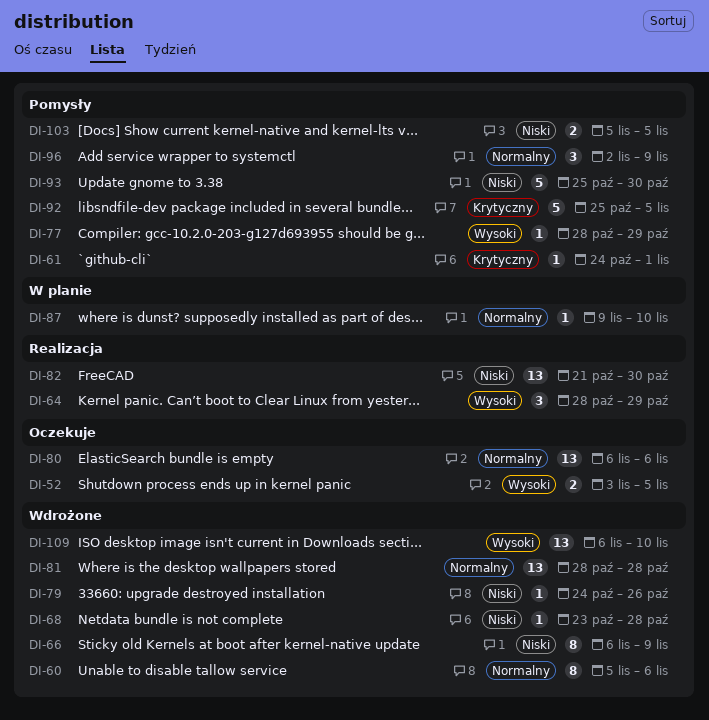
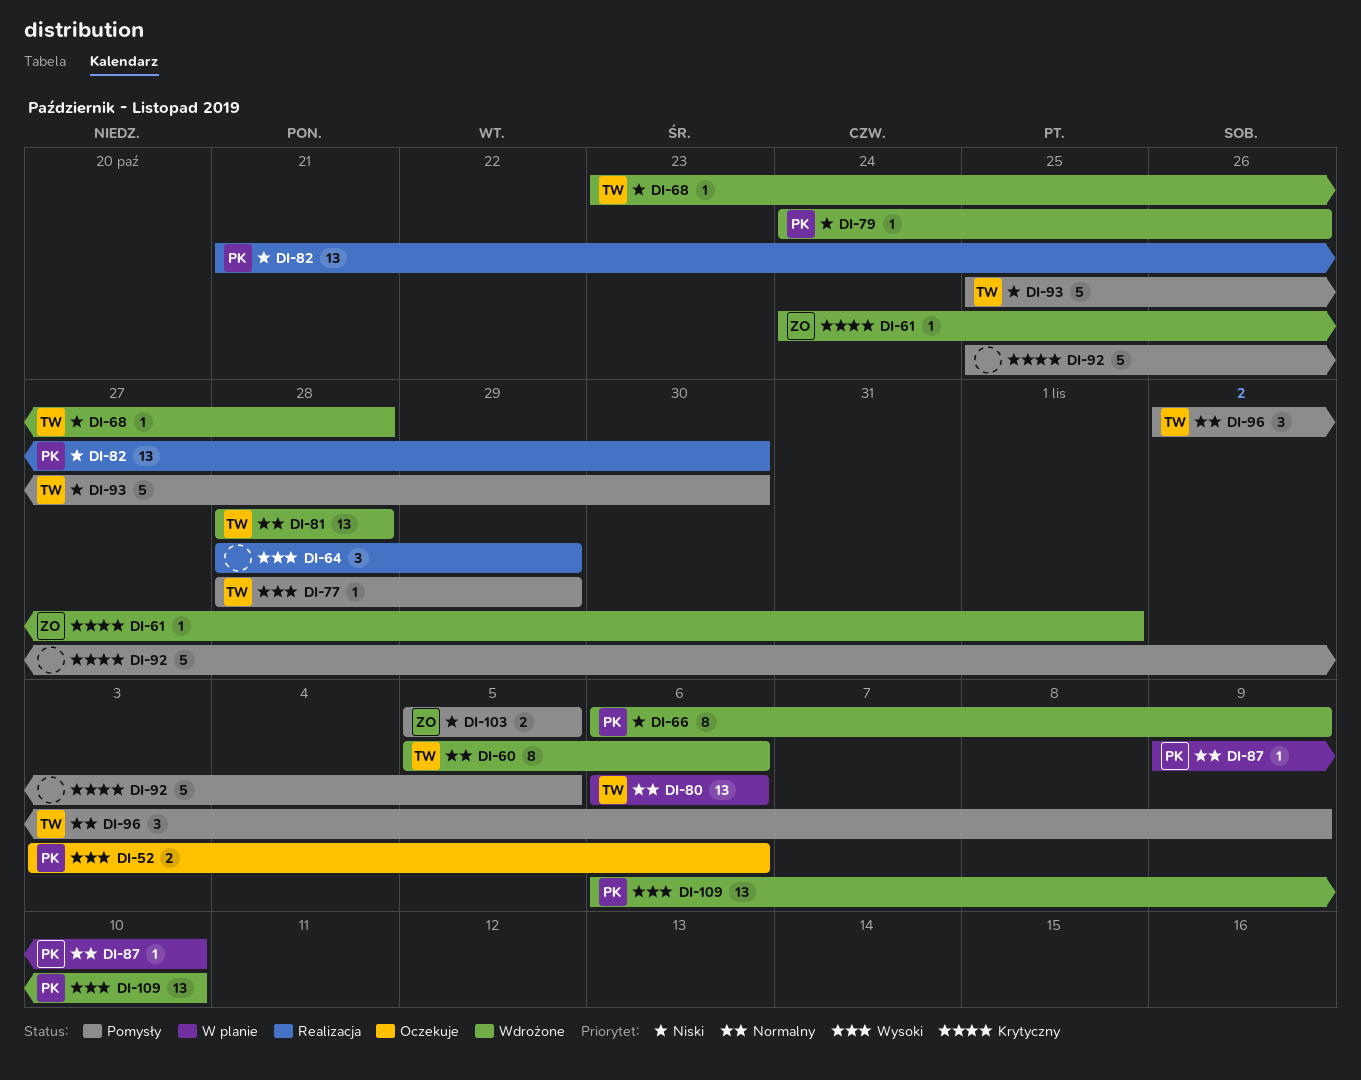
DI-52, due: Nov 5 -> Nov 6
DI-61, status: Pomysły -> Wdrożone
DI-80, status: Oczekuje -> W planie

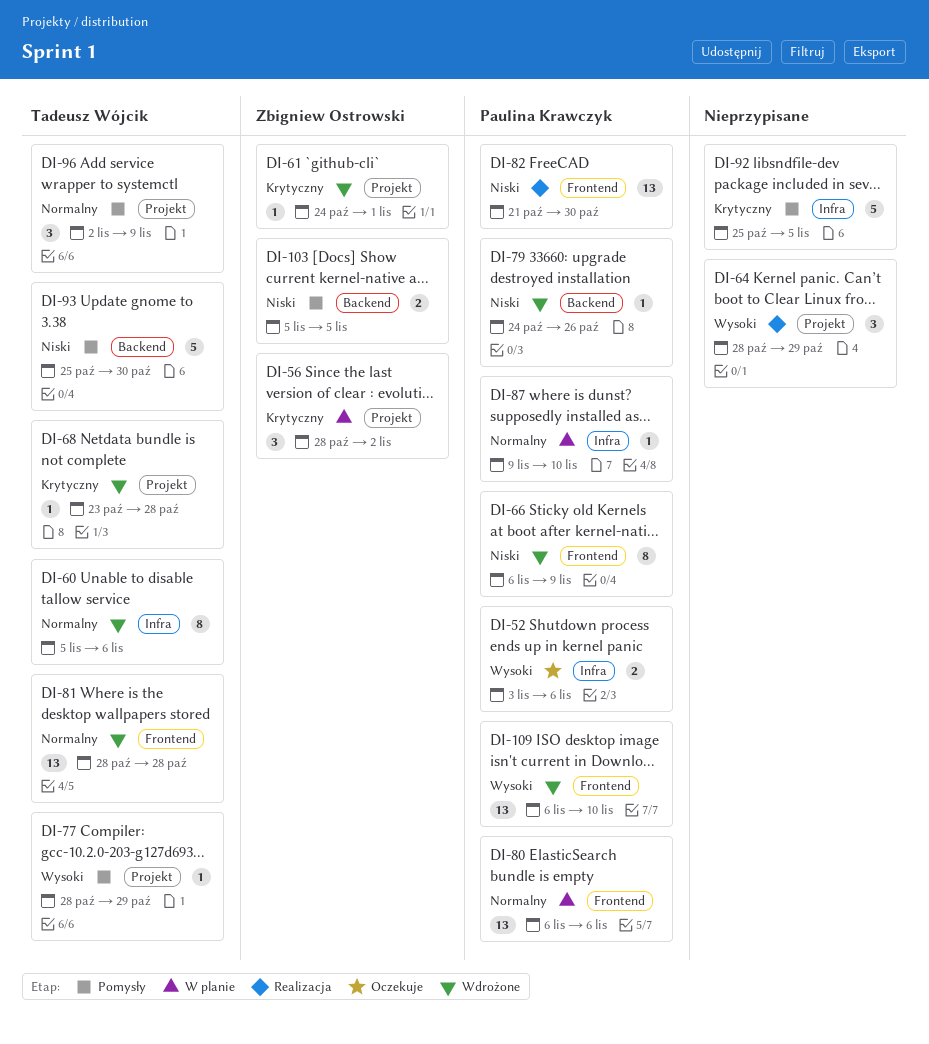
DI-56: none -> present
DI-68, priority: Niski -> Krytyczny
DI-80, owner: Tadeusz Wójcik -> Paulina Krawczyk

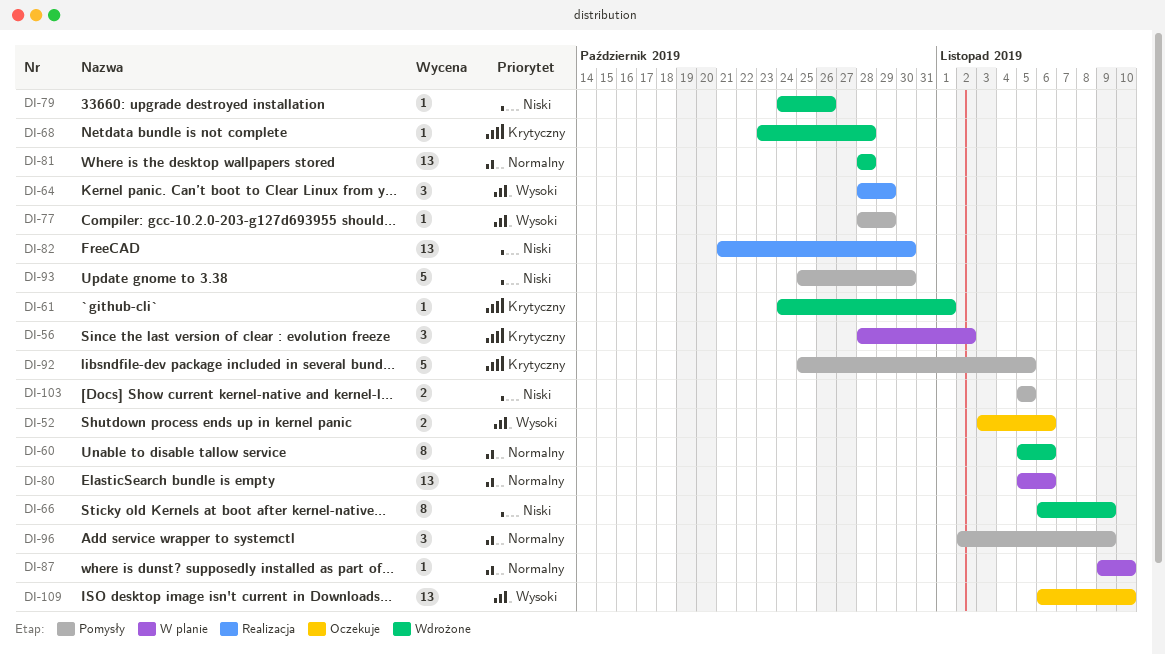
DI-80, start: Nov 6 -> Nov 5
DI-109, status: Wdrożone -> Oczekuje

